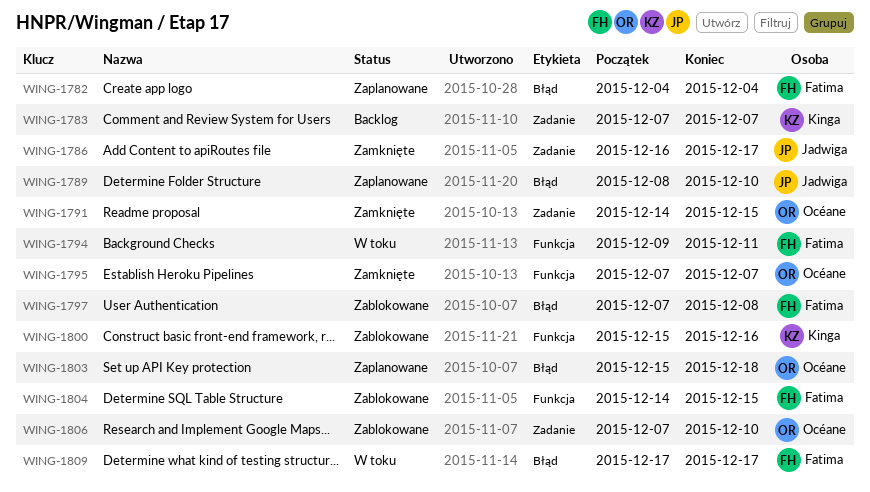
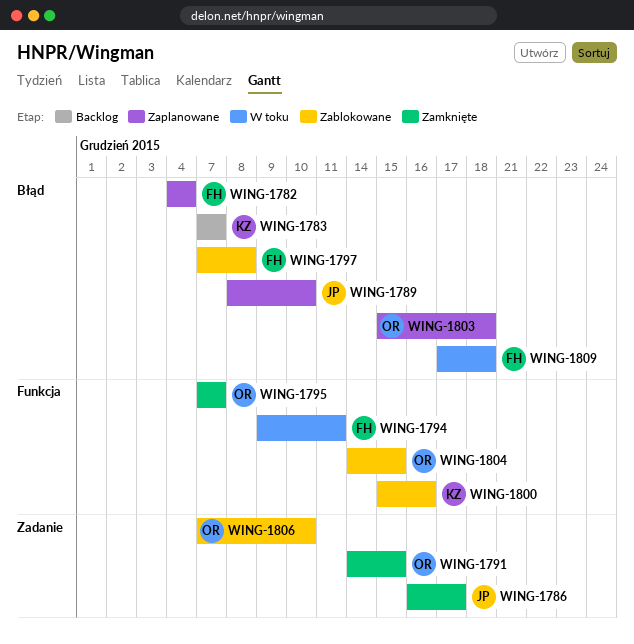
WING-1783, label: Zadanie -> Błąd
WING-1804, owner: Fatima -> Océane
WING-1809, due: Dec 17 -> Dec 18

